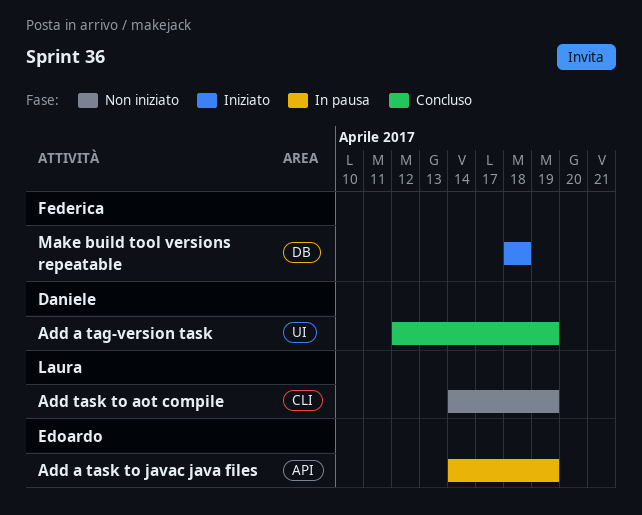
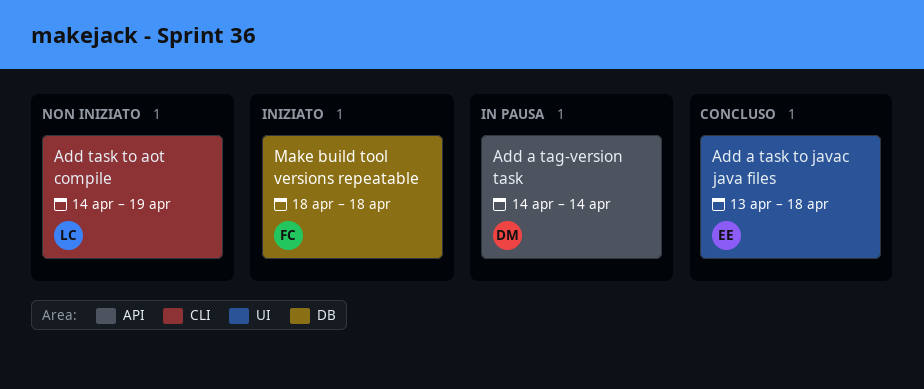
Add a tag-version task, status: Concluso -> In pausa
Add a tag-version task, label: UI -> API
Add a tag-version task, start: Apr 12 -> Apr 14
Add a tag-version task, due: Apr 19 -> Apr 14
Add a task to javac java files, status: In pausa -> Concluso
Add a task to javac java files, label: API -> UI
Add a task to javac java files, start: Apr 14 -> Apr 13
Add a task to javac java files, due: Apr 19 -> Apr 18

